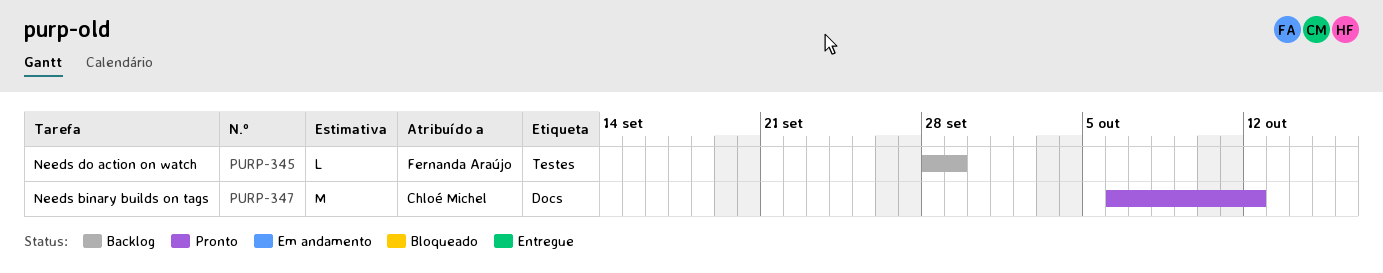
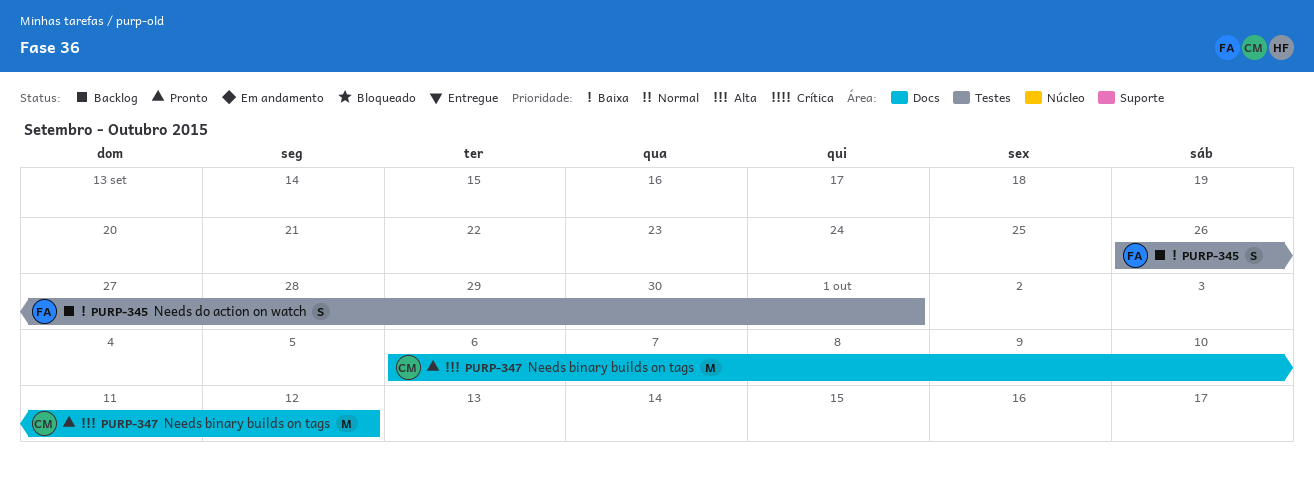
PURP-345, estimate: L -> S
PURP-345, start: Sep 28 -> Sep 26
PURP-345, due: Sep 29 -> Oct 1

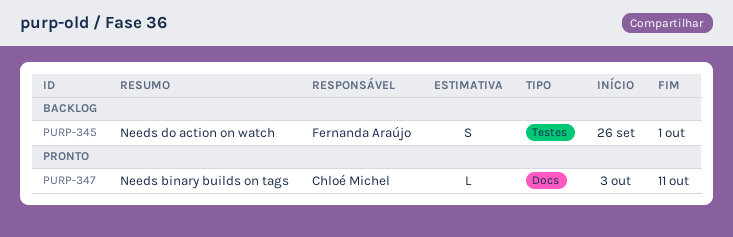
PURP-347, estimate: M -> L
PURP-347, start: Oct 6 -> Oct 3
PURP-347, due: Oct 12 -> Oct 11

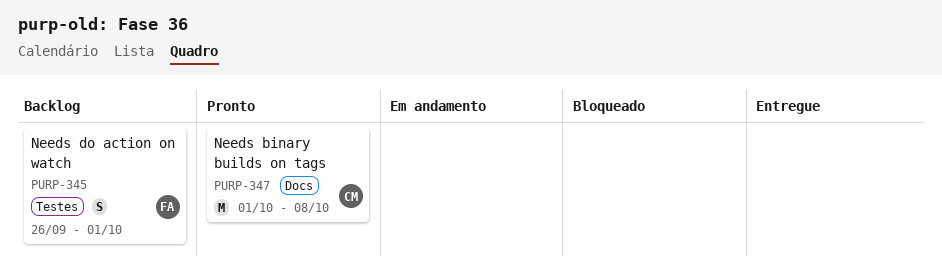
PURP-347, estimate: L -> M
PURP-347, start: Oct 3 -> Oct 1
PURP-347, due: Oct 11 -> Oct 8

